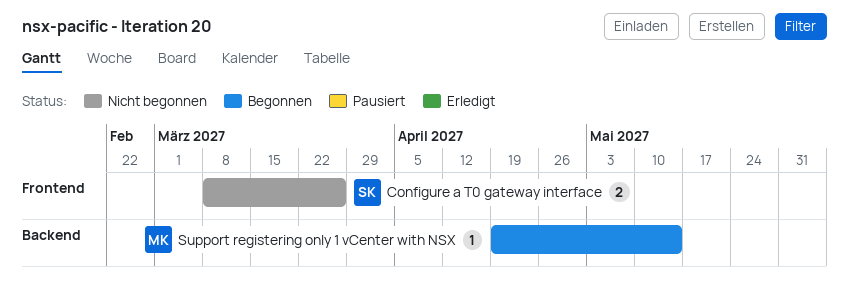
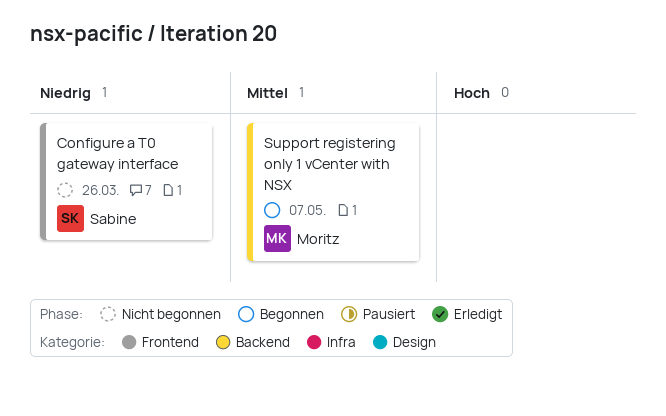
Support registering only 1 vCenter with NSX, due: May 14 -> May 7

